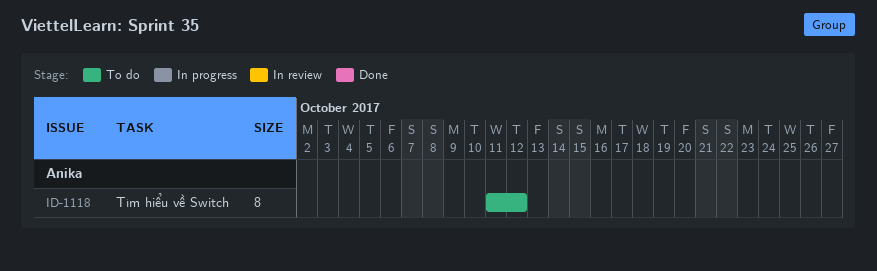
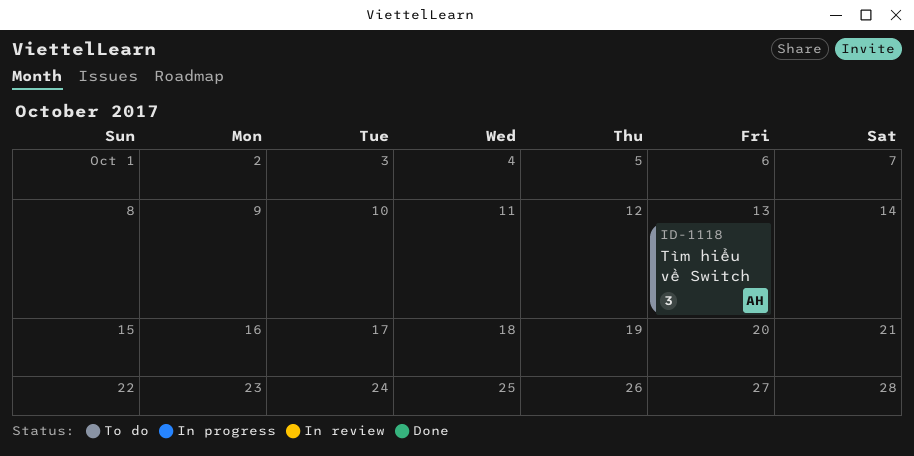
ID-1118, estimate: 8 -> 3
ID-1118, due: Oct 12 -> Oct 13

